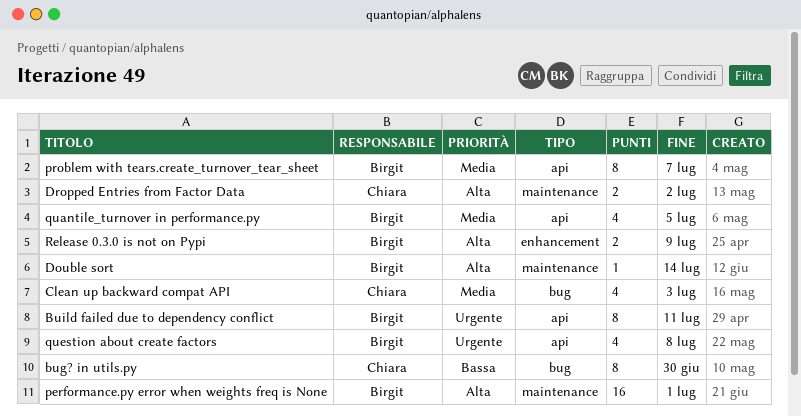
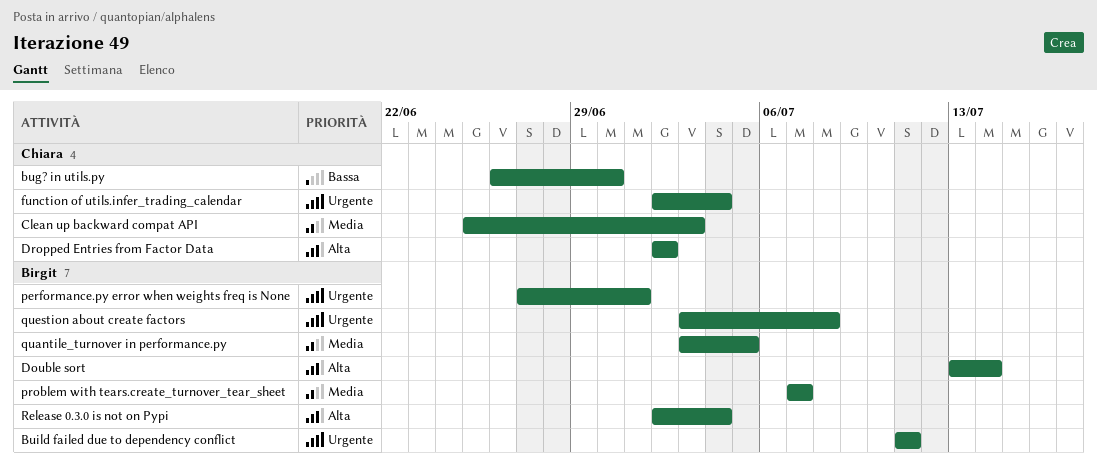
function of utils.infer_trading_calendar: none -> present
performance.py error when weights freq is None, priority: Alta -> Urgente
Release 0.3.0 is not on Pypi, due: Jul 9 -> Jul 4

